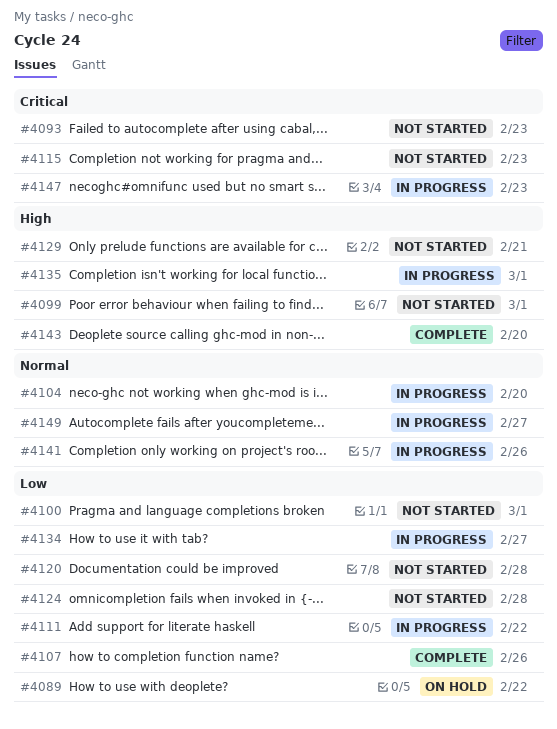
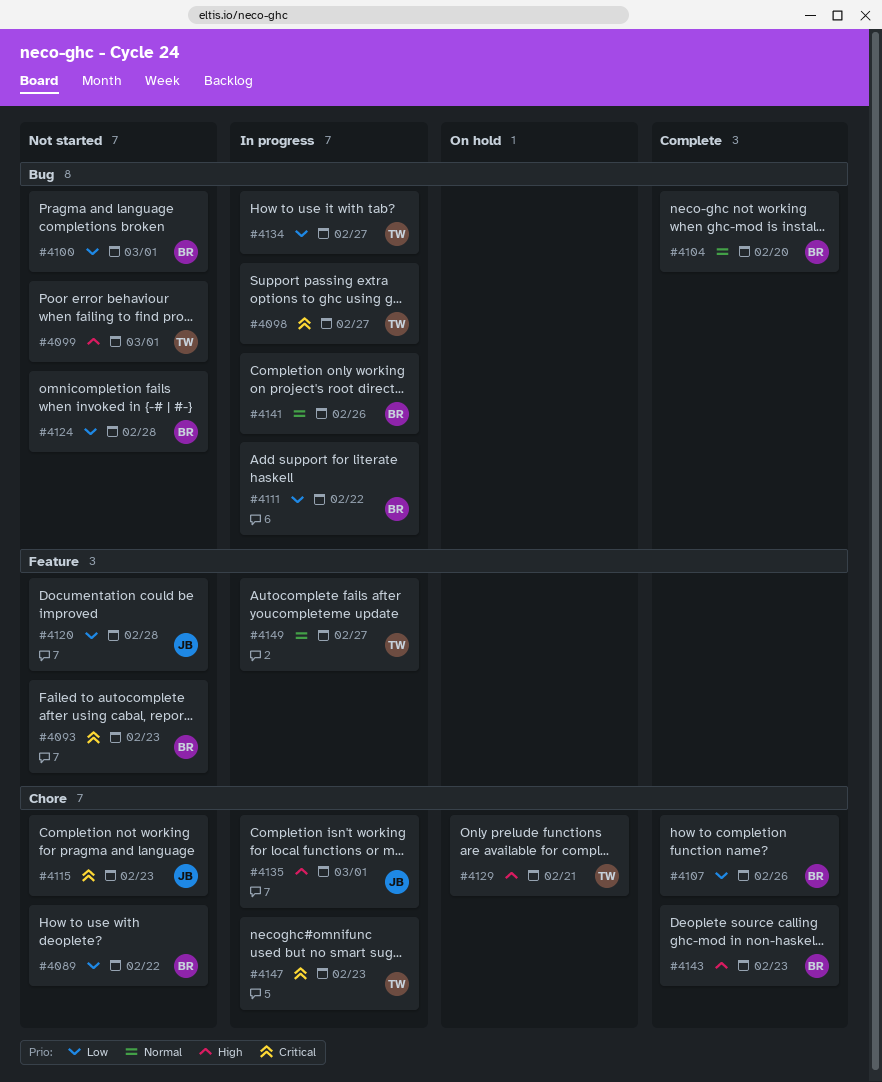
#4089, status: On hold -> Not started
#4098: none -> present
#4104, status: In progress -> Complete
#4129, status: Not started -> On hold
#4143, due: Feb 20 -> Feb 23

